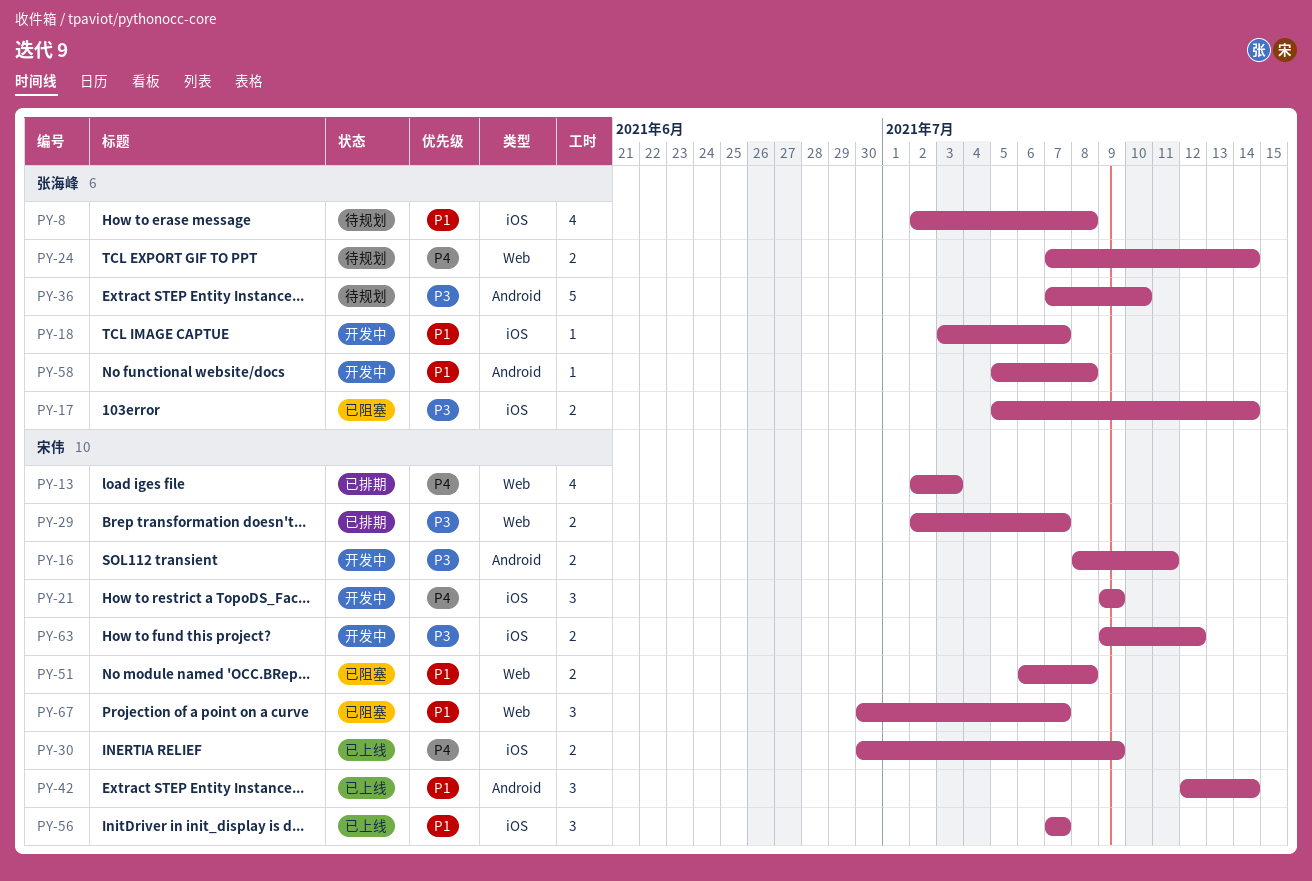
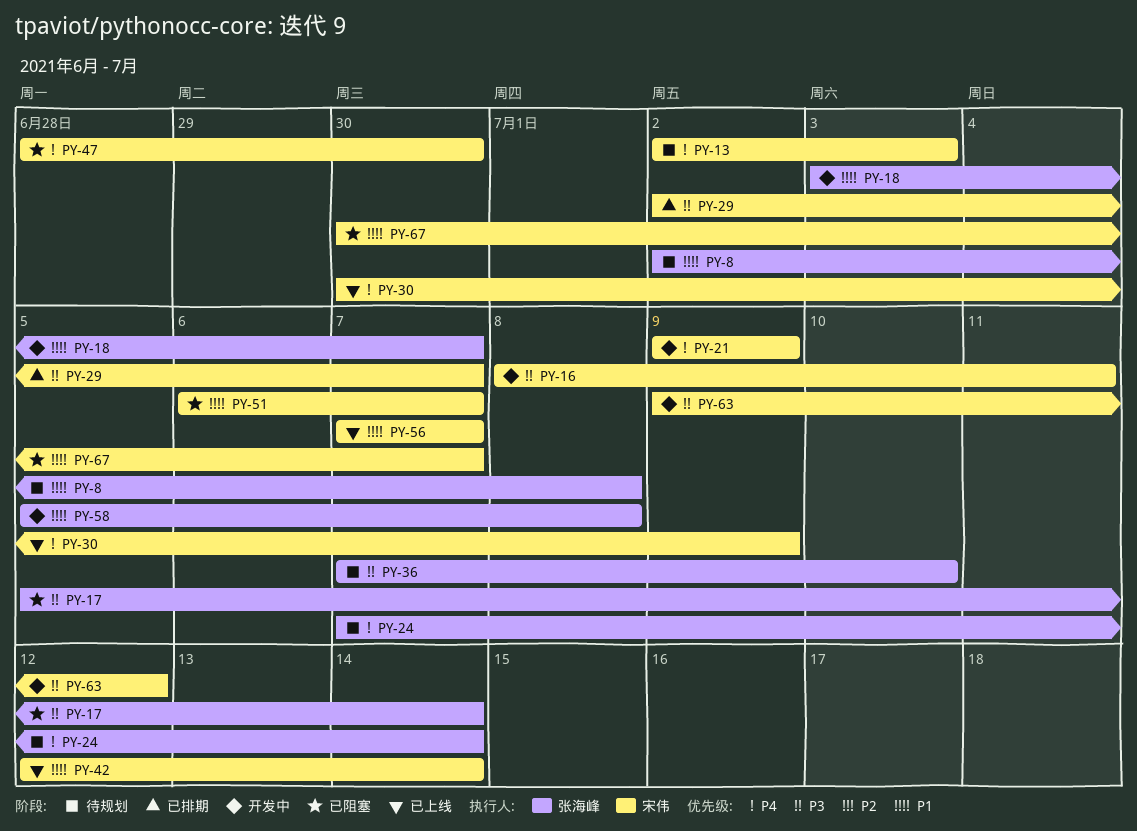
PY-13, status: 已排期 -> 待规划
PY-47: none -> present
PY-51, due: Jul 8 -> Jul 7

